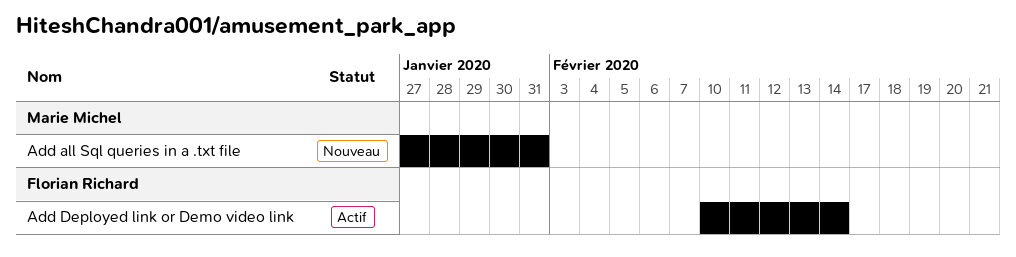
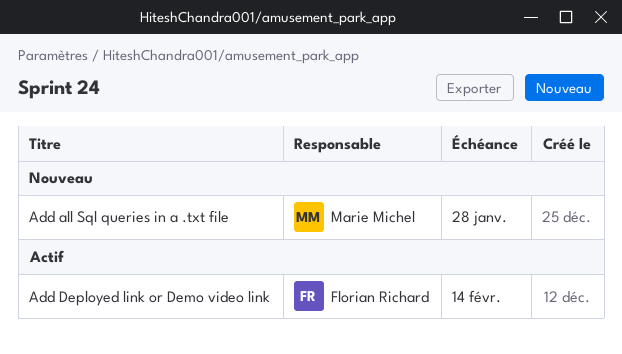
Add all Sql queries in a .txt file, due: Jan 31 -> Jan 28

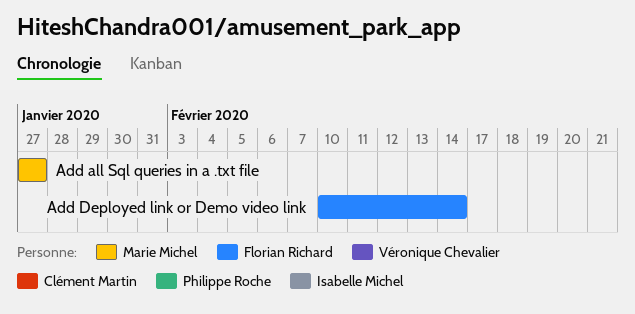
Add all Sql queries in a .txt file, due: Jan 28 -> Jan 27

